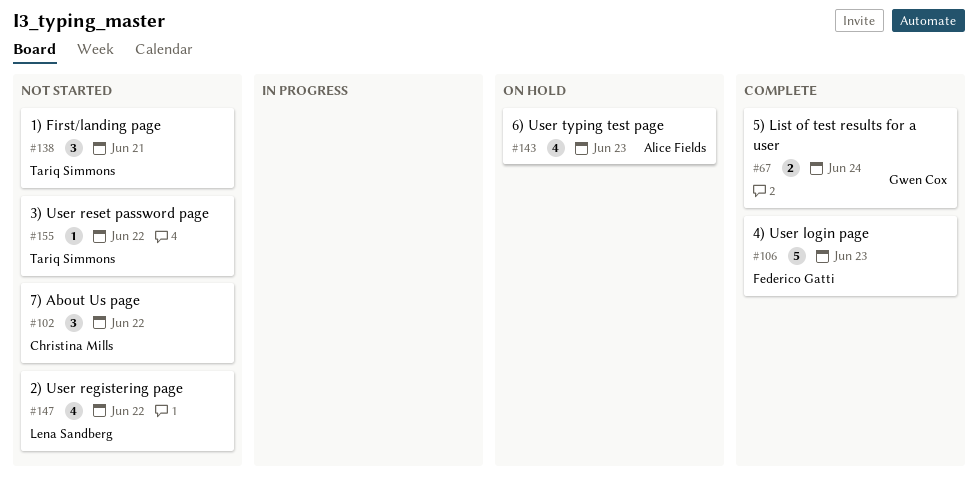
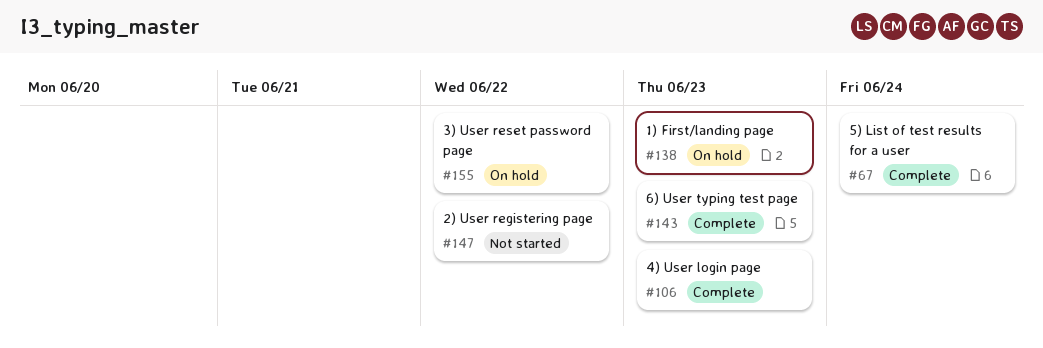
#102: present -> none
#138, status: Not started -> On hold
#138, due: Jun 21 -> Jun 23
#143, status: On hold -> Complete
#155, status: Not started -> On hold

